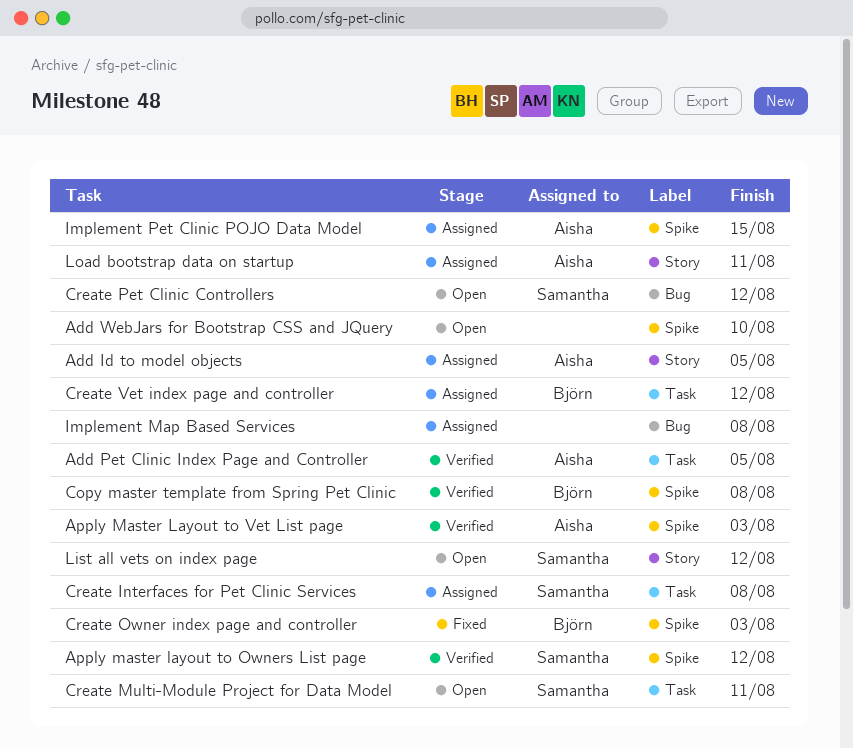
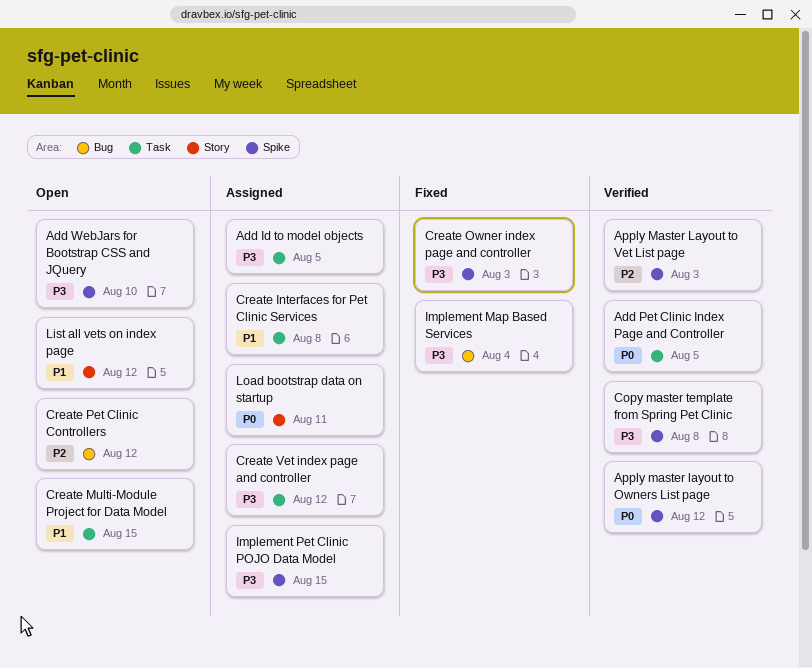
Add Id to model objects, label: Story -> Task
Create Multi-Module Project for Data Model, due: Aug 11 -> Aug 15
Implement Map Based Services, status: Assigned -> Fixed
Implement Map Based Services, due: Aug 8 -> Aug 4

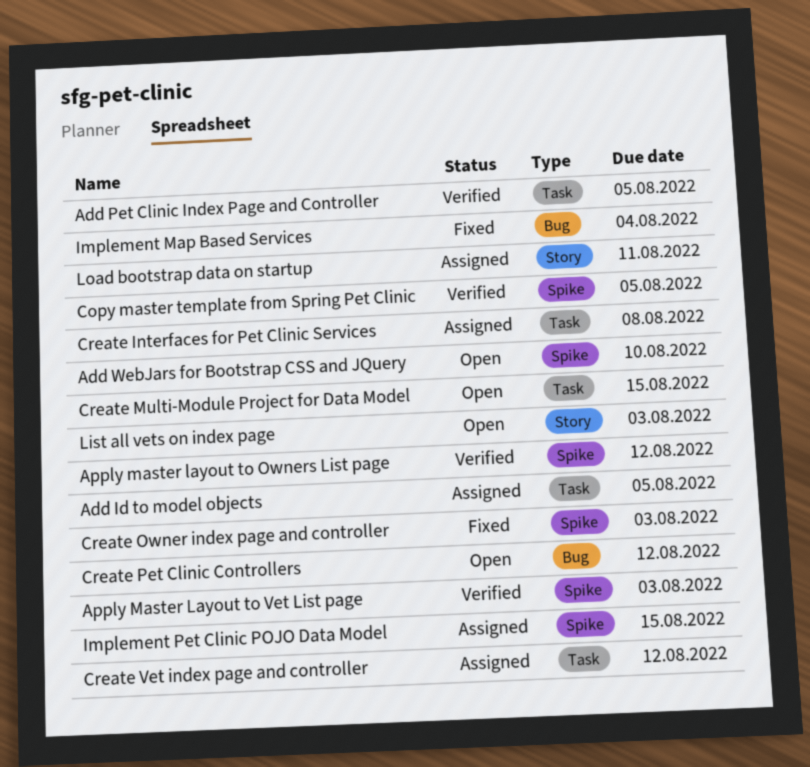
Copy master template from Spring Pet Clinic, due: Aug 8 -> Aug 5
List all vets on index page, due: Aug 12 -> Aug 3

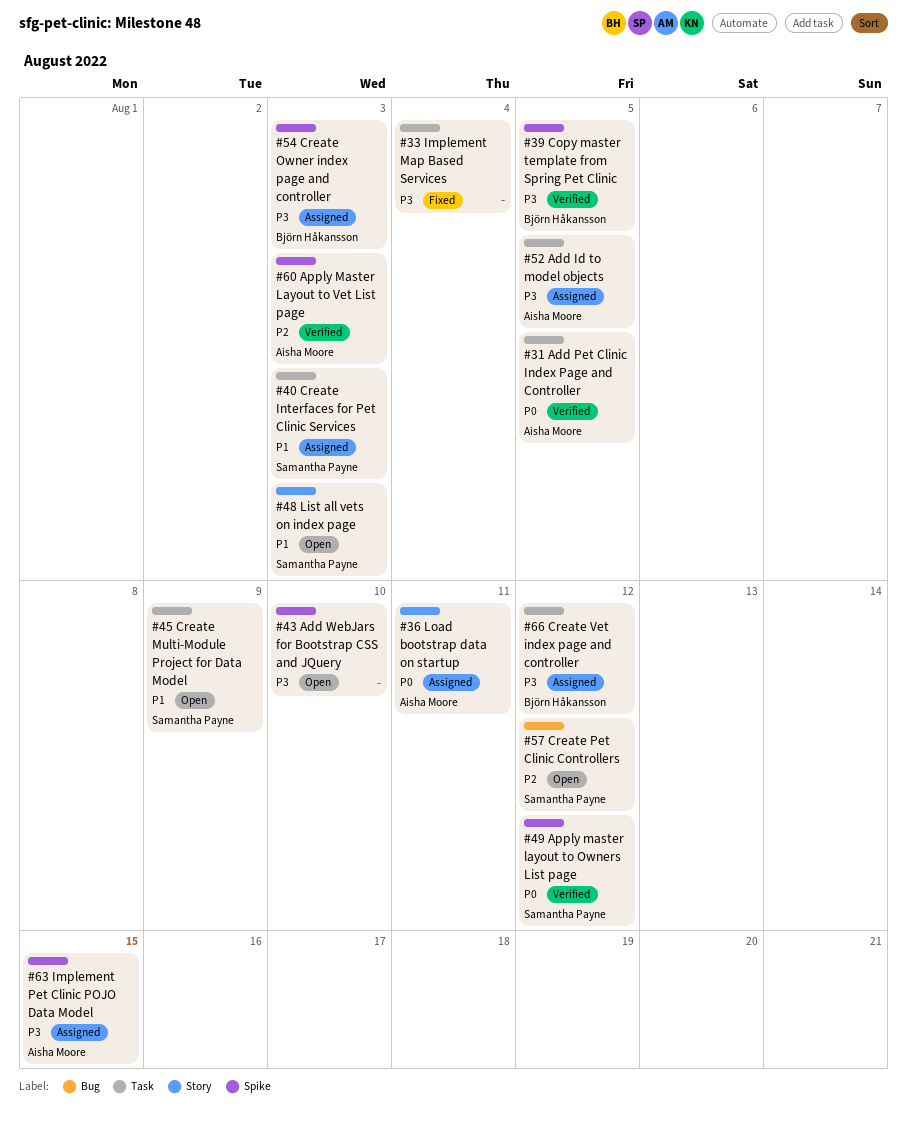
Create Interfaces for Pet Clinic Services, due: Aug 8 -> Aug 3
Create Multi-Module Project for Data Model, due: Aug 15 -> Aug 9
Create Owner index page and controller, status: Fixed -> Assigned
Implement Map Based Services, label: Bug -> Task

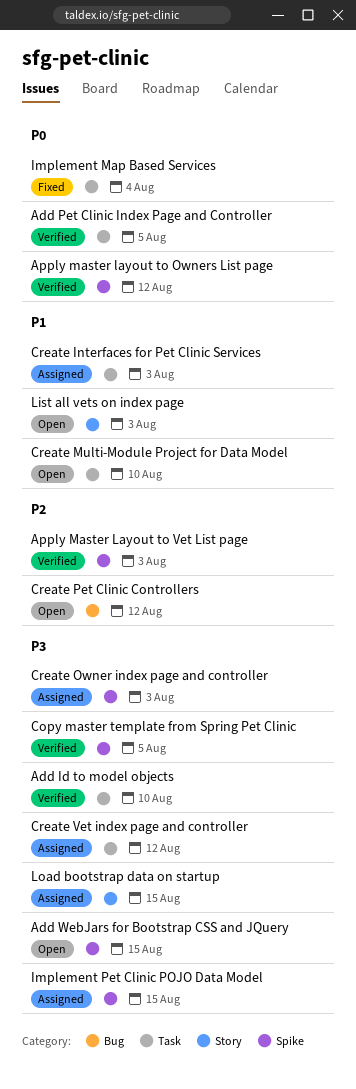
Add Id to model objects, status: Assigned -> Verified
Add Id to model objects, due: Aug 5 -> Aug 10
Add WebJars for Bootstrap CSS and JQuery, due: Aug 10 -> Aug 15
Create Multi-Module Project for Data Model, due: Aug 9 -> Aug 10
Implement Map Based Services, priority: P3 -> P0
Load bootstrap data on startup, priority: P0 -> P3
Load bootstrap data on startup, due: Aug 11 -> Aug 15

